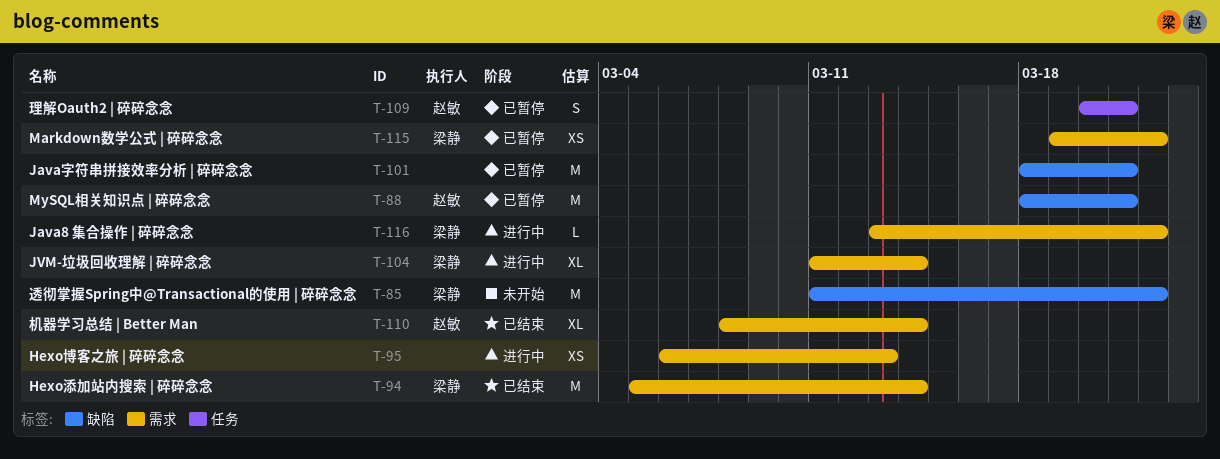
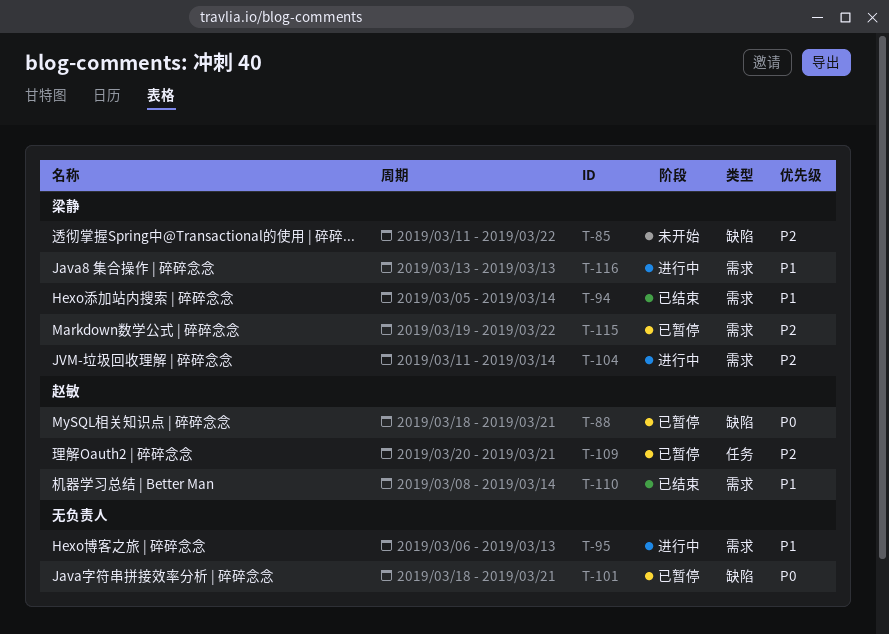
T-116, due: Mar 22 -> Mar 13

